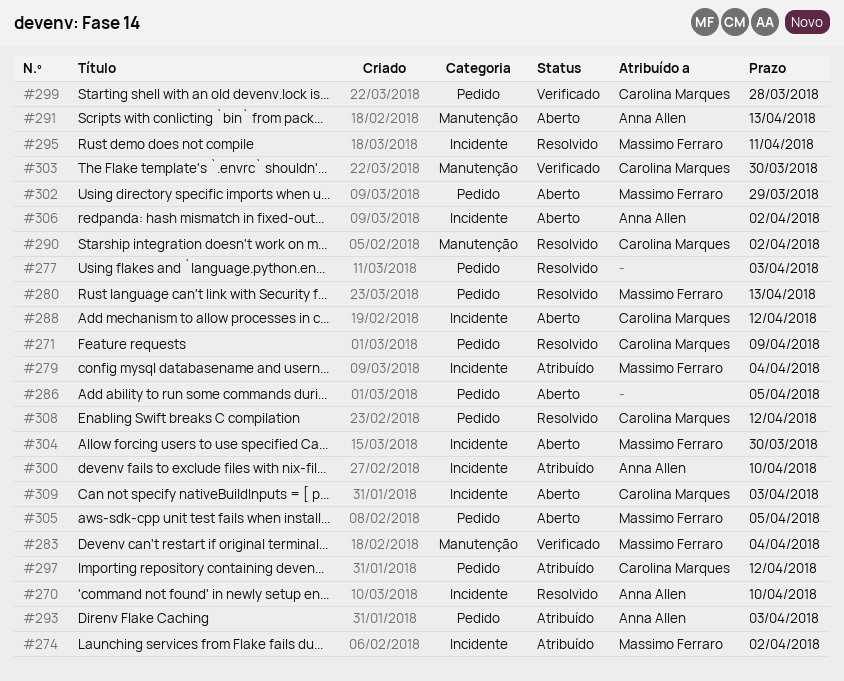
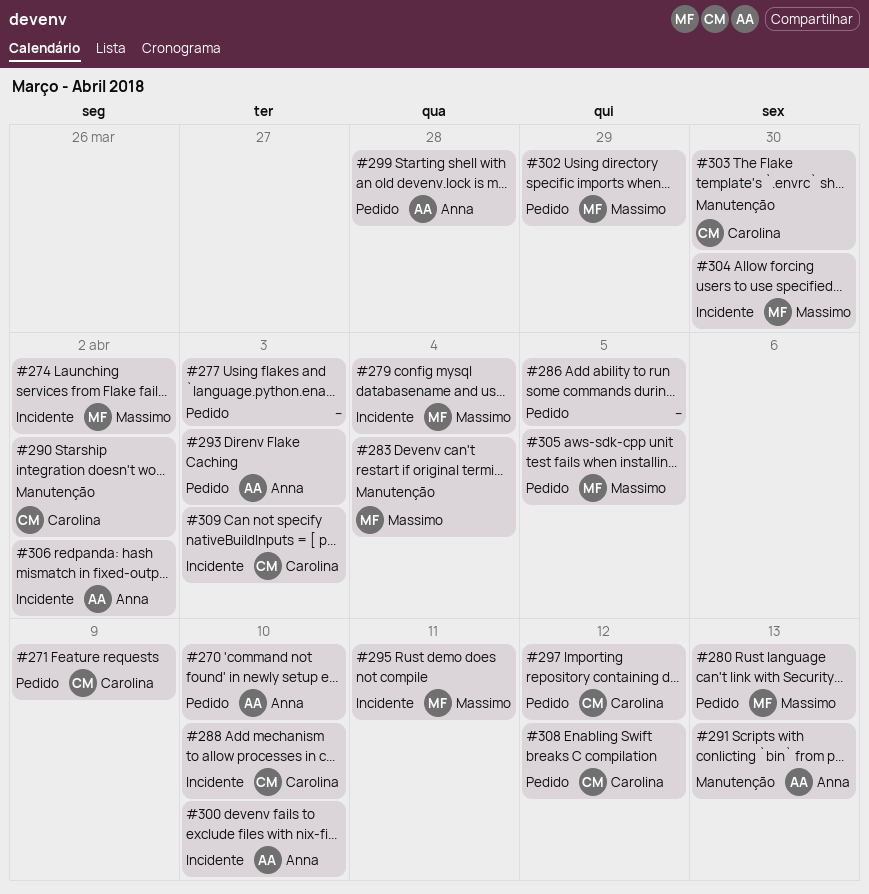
#270, label: Incidente -> Pedido
#288, due: Apr 12 -> Apr 10
#299, owner: Carolina Marques -> Anna Allen

